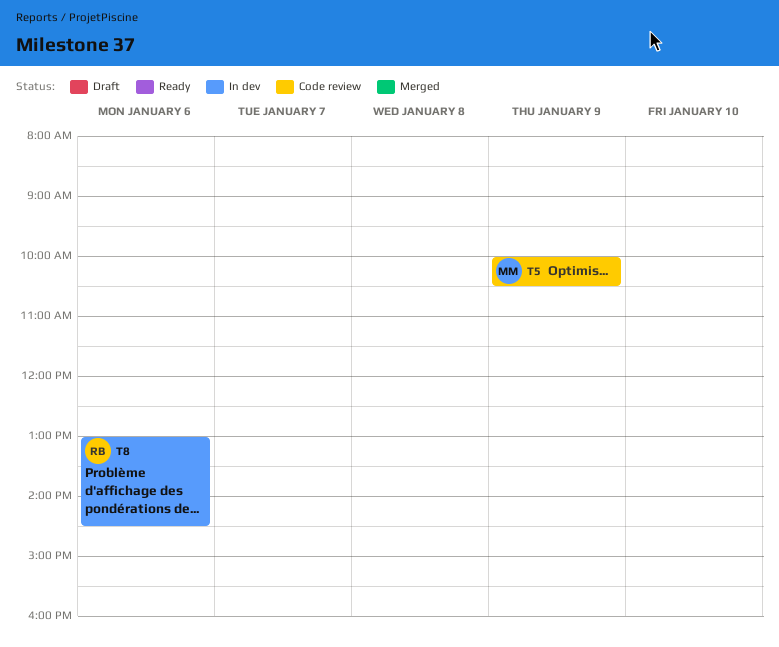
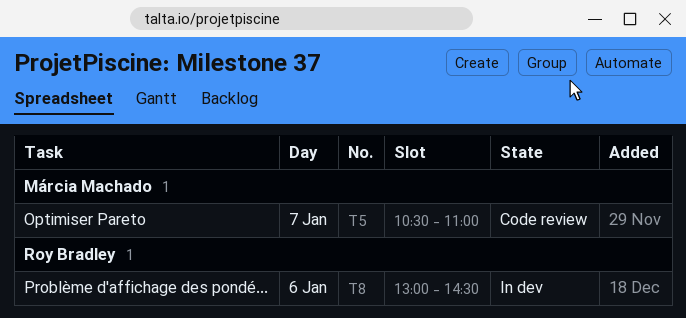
T5, day: Jan 9 -> Jan 7
T5, begins: 10:00 -> 10:30
T5, ends: 10:30 -> 11:00

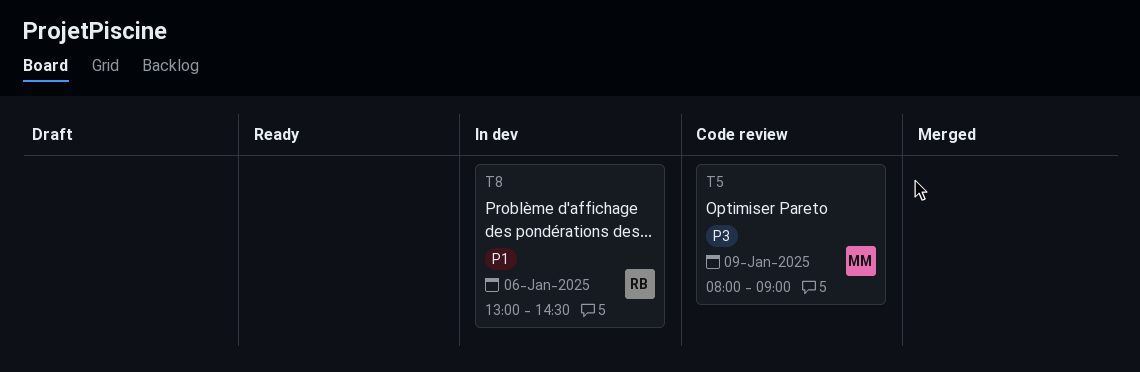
T5, day: Jan 7 -> Jan 9
T5, begins: 10:30 -> 08:00
T5, ends: 11:00 -> 09:00

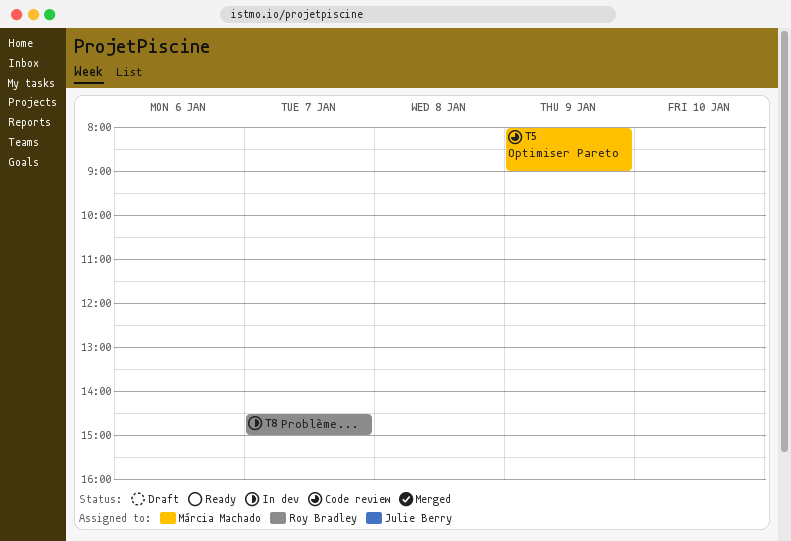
T8, day: Jan 6 -> Jan 7
T8, begins: 13:00 -> 14:30
T8, ends: 14:30 -> 15:00

